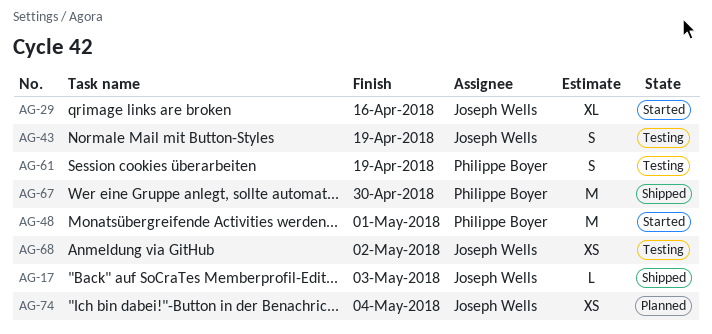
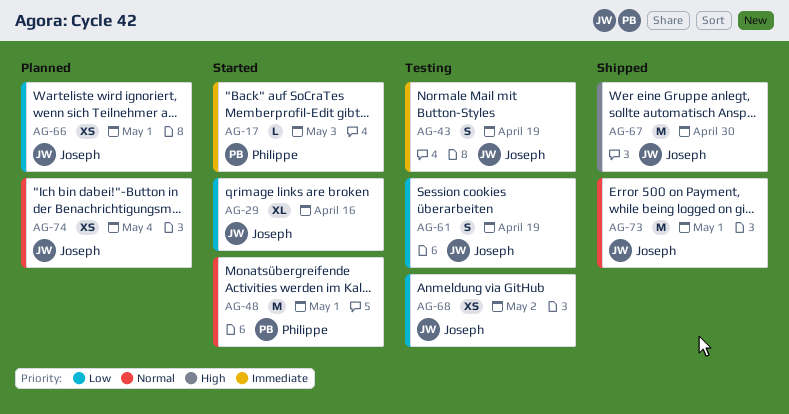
AG-17, status: Shipped -> Started
AG-17, owner: Joseph Wells -> Philippe Boyer
AG-61, owner: Philippe Boyer -> Joseph Wells
AG-66: none -> present
AG-67, owner: Philippe Boyer -> Joseph Wells
AG-73: none -> present

